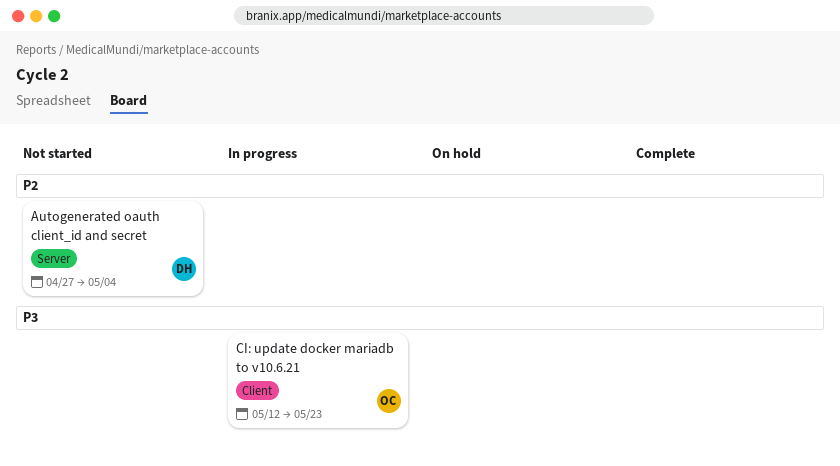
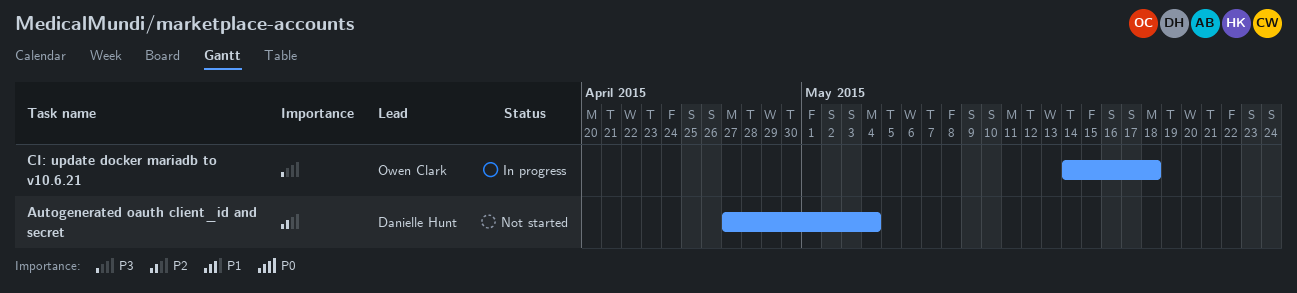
CI: update docker mariadb to v10.6.21, start: May 12 -> May 14
CI: update docker mariadb to v10.6.21, due: May 23 -> May 18

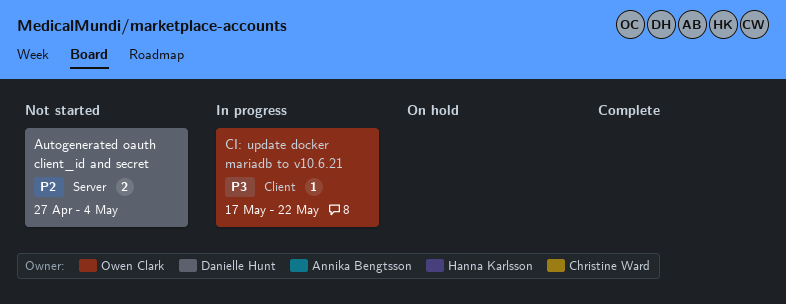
CI: update docker mariadb to v10.6.21, start: May 14 -> May 17
CI: update docker mariadb to v10.6.21, due: May 18 -> May 22

